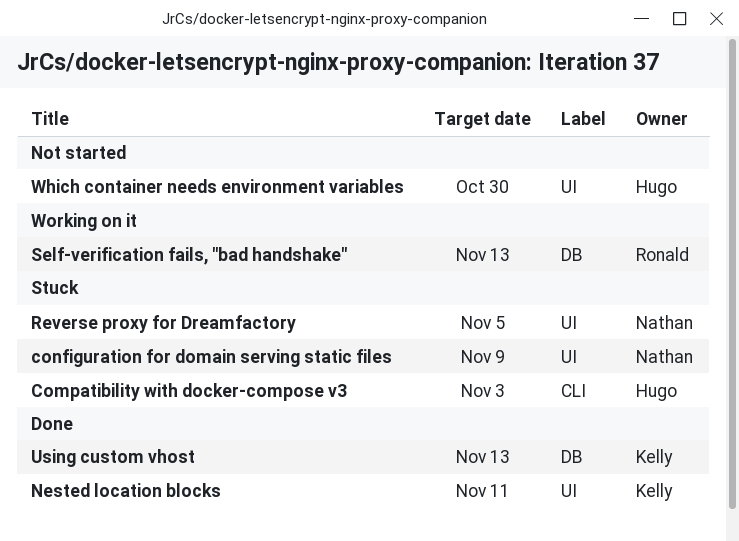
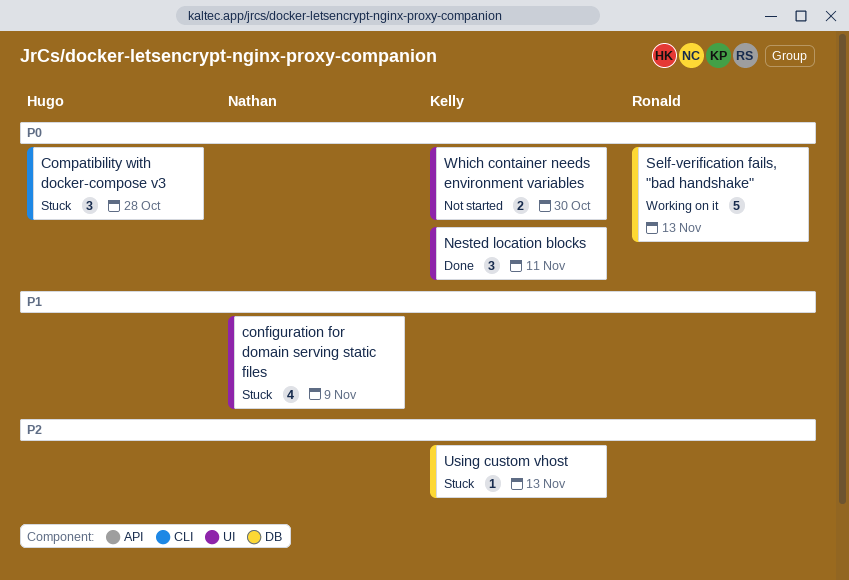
Compatibility with docker-compose v3, due: Nov 3 -> Oct 28
Reverse proxy for Dreamfactory: present -> none
Using custom vhost, status: Done -> Stuck
Which container needs environment variables, owner: Hugo -> Kelly

